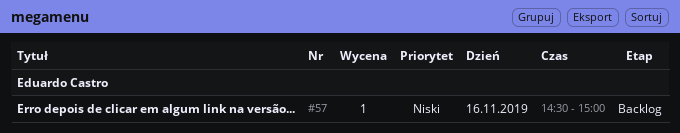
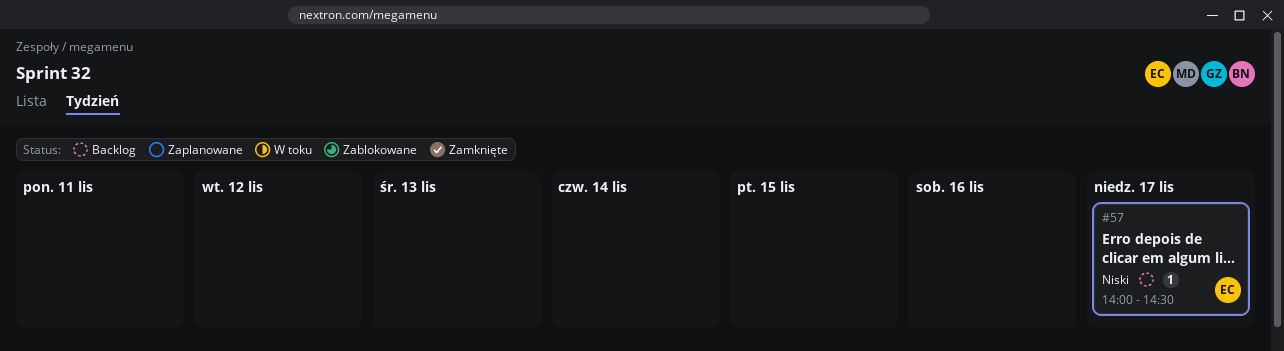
#57, day: Nov 16 -> Nov 17
#57, begins: 14:30 -> 14:00
#57, ends: 15:00 -> 14:30

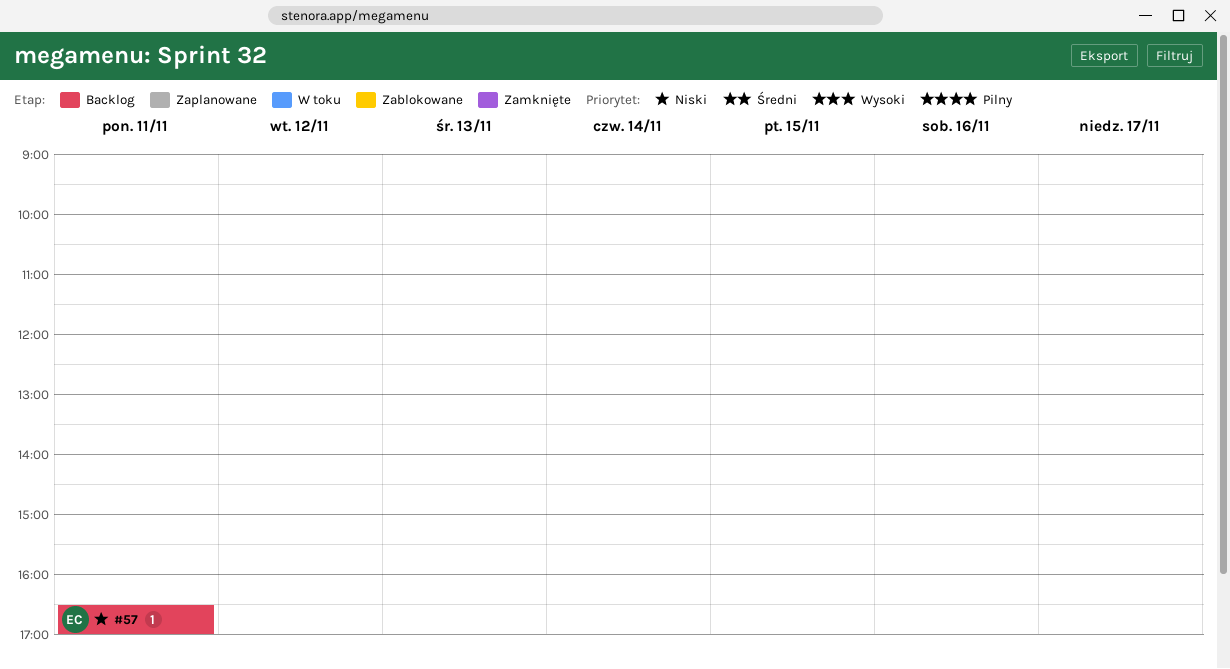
#57, day: Nov 17 -> Nov 11
#57, begins: 14:00 -> 16:30
#57, ends: 14:30 -> 17:00

